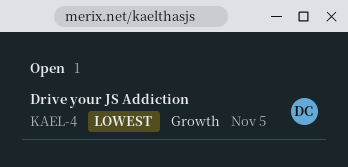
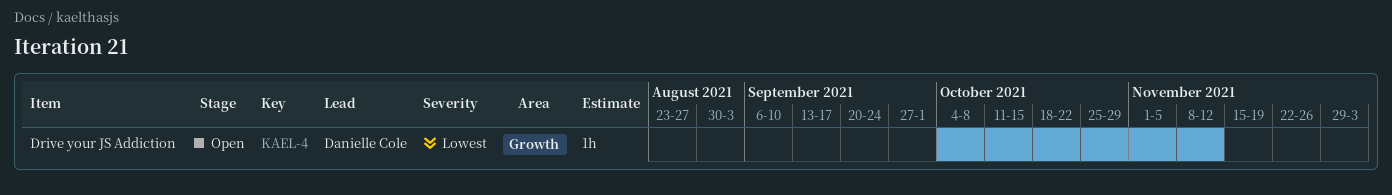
KAEL-4, due: Nov 5 -> Nov 12

